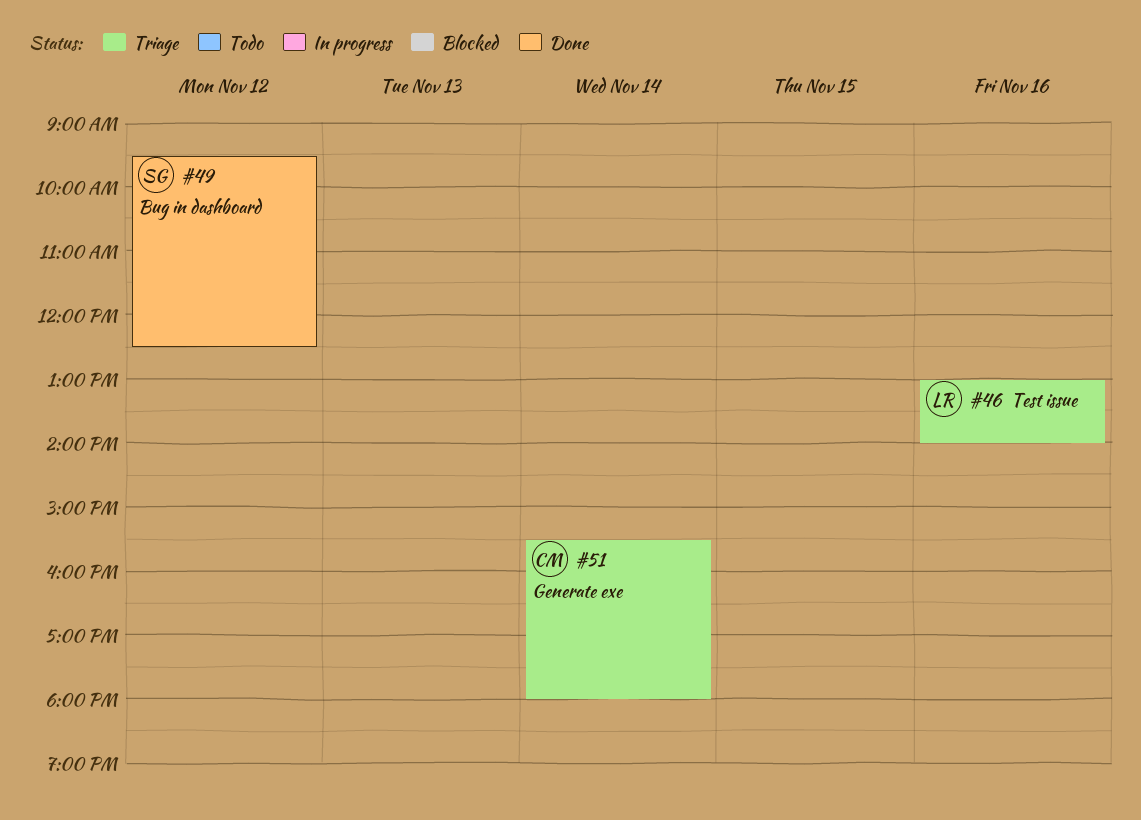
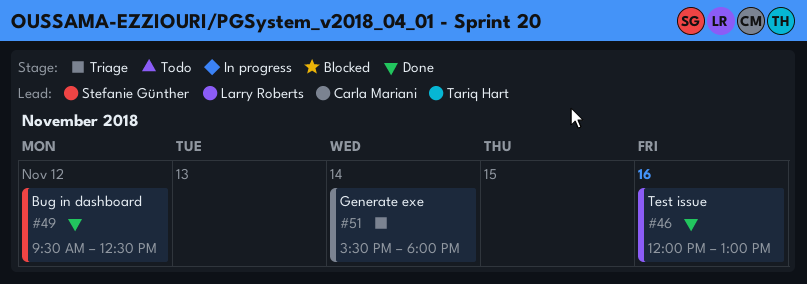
#46, status: Triage -> Done
#46, begins: 13:00 -> 12:00
#46, ends: 14:00 -> 13:00

